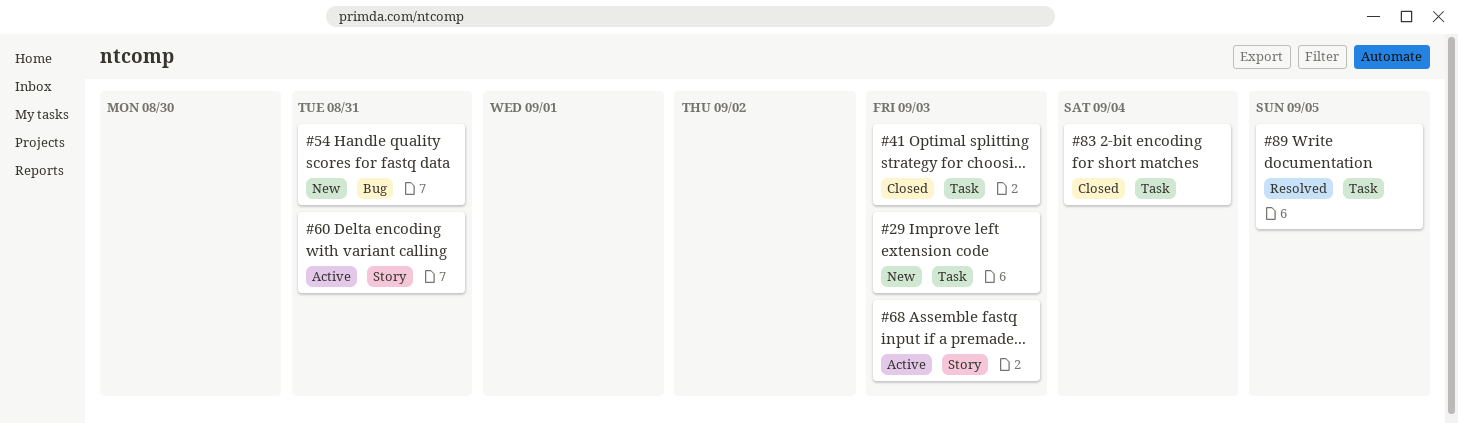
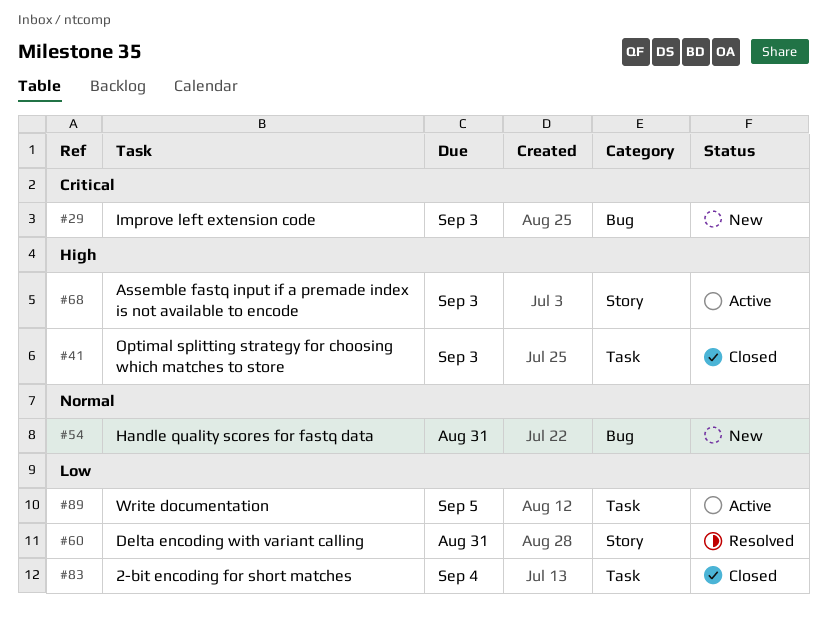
#29, label: Task -> Bug
#60, status: Active -> Resolved
#89, status: Resolved -> Active

